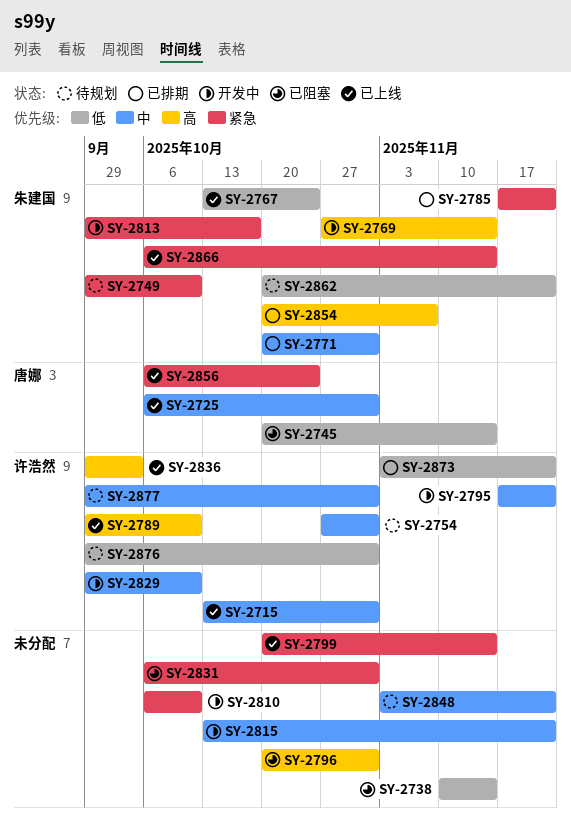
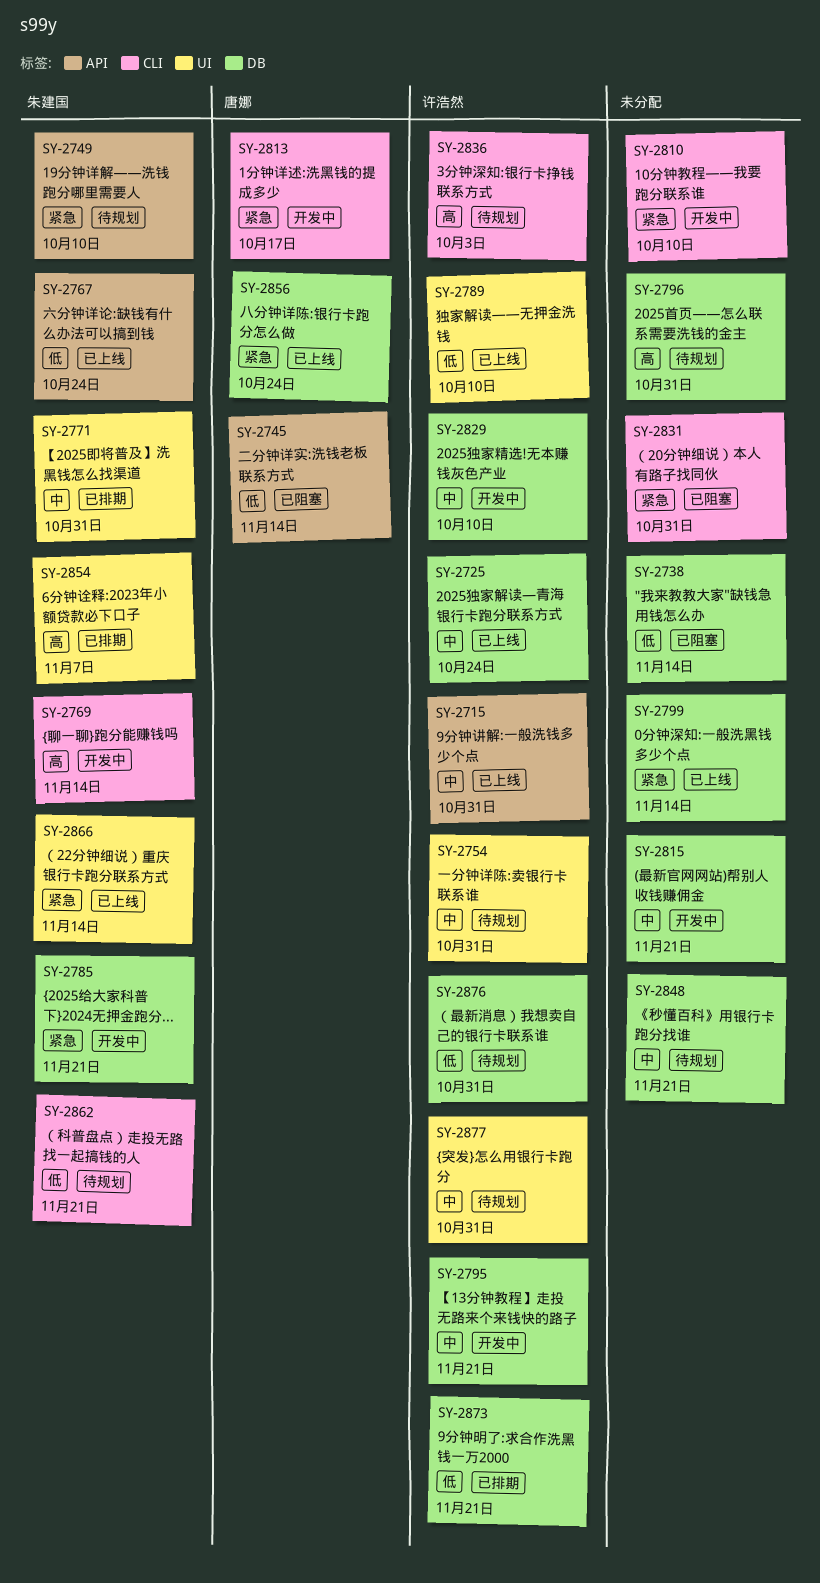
SY-2725, owner: 唐娜 -> 许浩然
SY-2725, due: Oct 31 -> Oct 24
SY-2785, status: 已排期 -> 开发中
SY-2789, priority: 高 -> 低
SY-2796, status: 已阻塞 -> 待规划
SY-2813, owner: 朱建国 -> 唐娜
SY-2836, status: 已上线 -> 待规划

